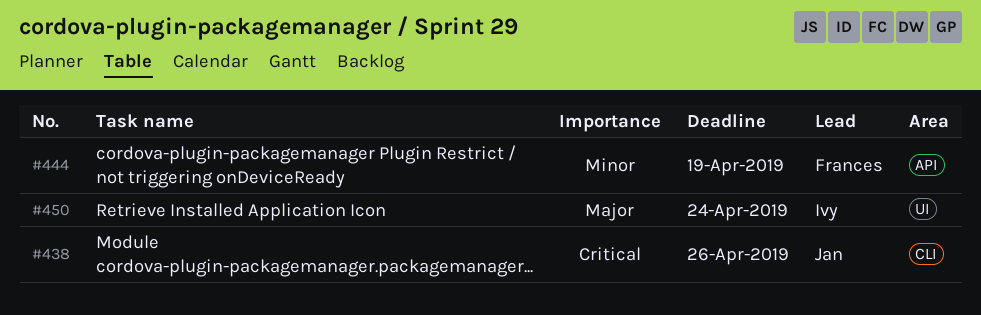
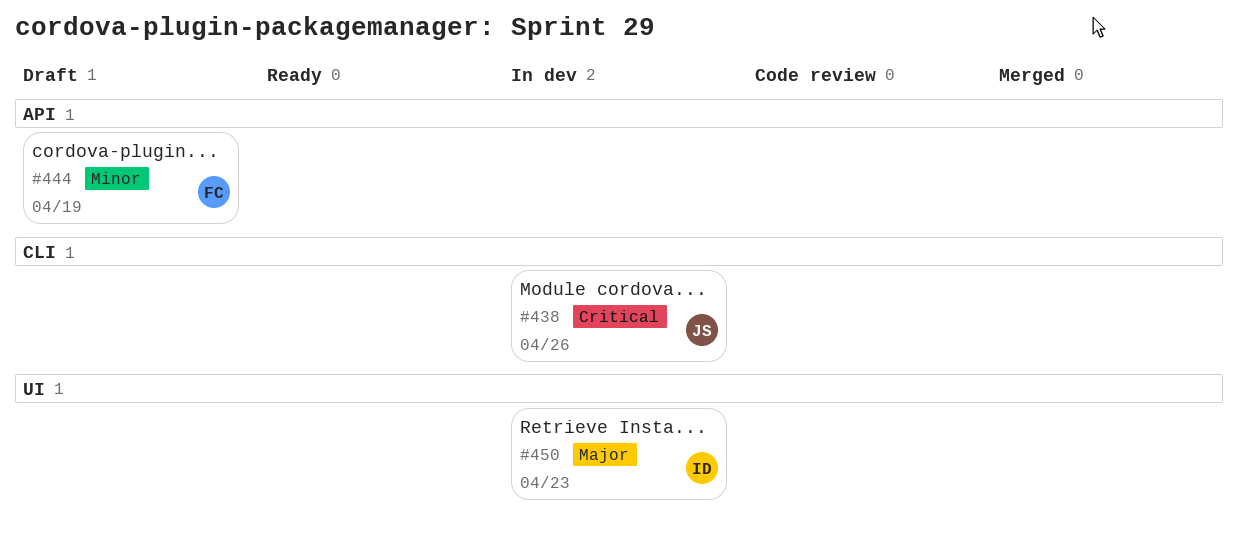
#450, due: Apr 24 -> Apr 23

